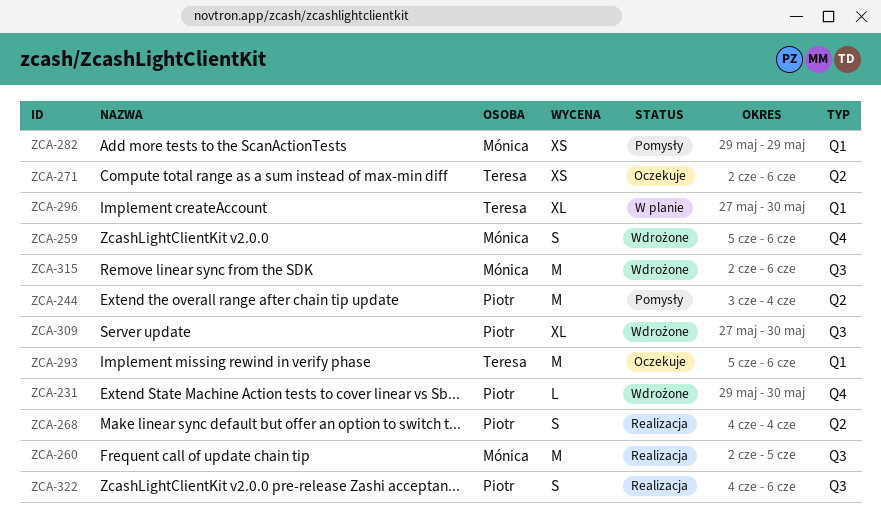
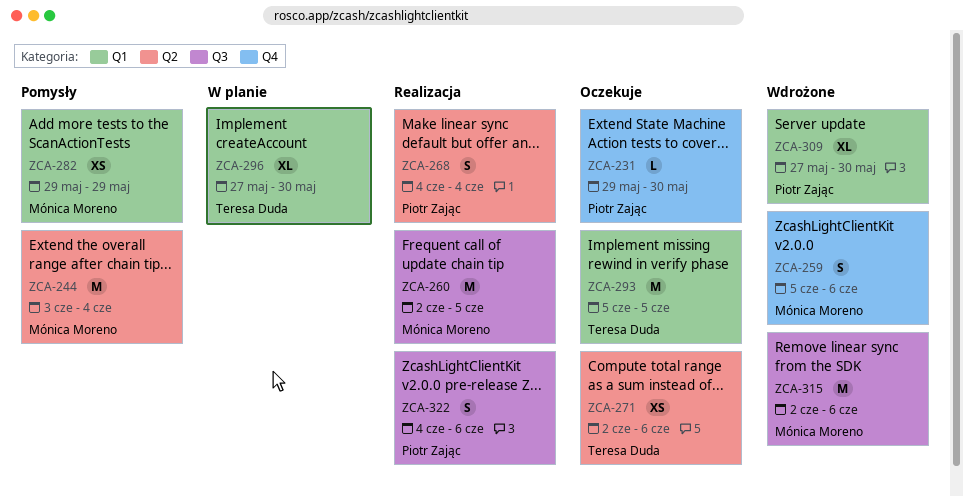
ZCA-231, status: Wdrożone -> Oczekuje
ZCA-244, owner: Piotr Zając -> Mónica Moreno
ZCA-293, due: Jun 6 -> Jun 5
ZCA-309, label: Q3 -> Q1

